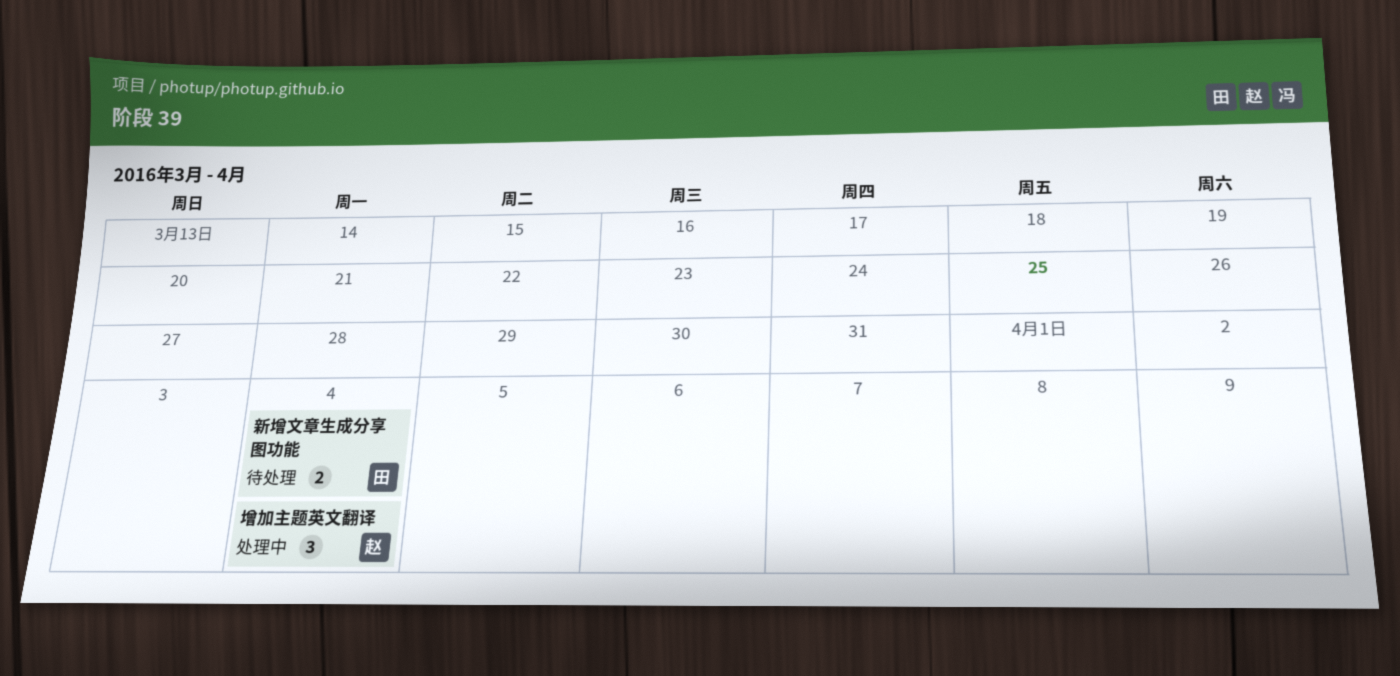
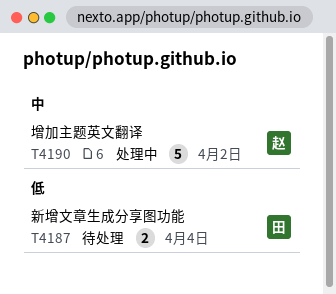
增加主题英文翻译, estimate: 3 -> 5
增加主题英文翻译, due: Apr 4 -> Apr 2

